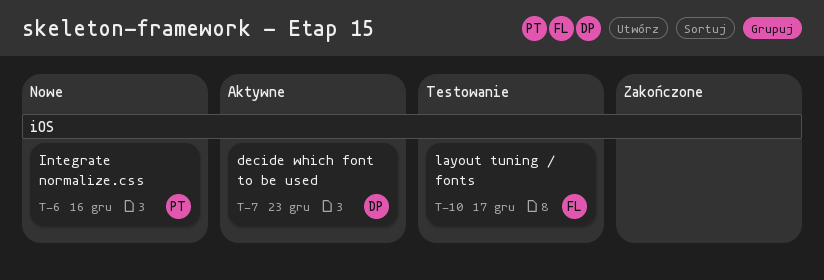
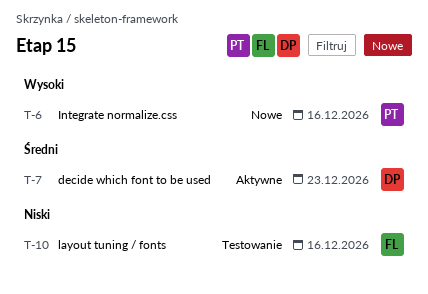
T-10, due: Dec 17 -> Dec 16

